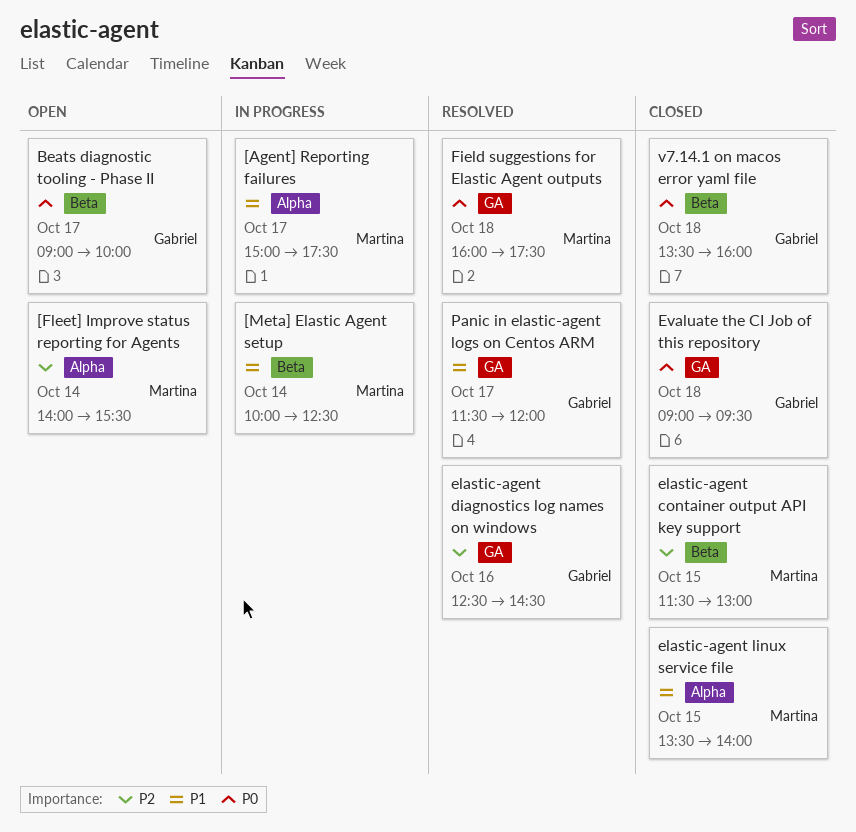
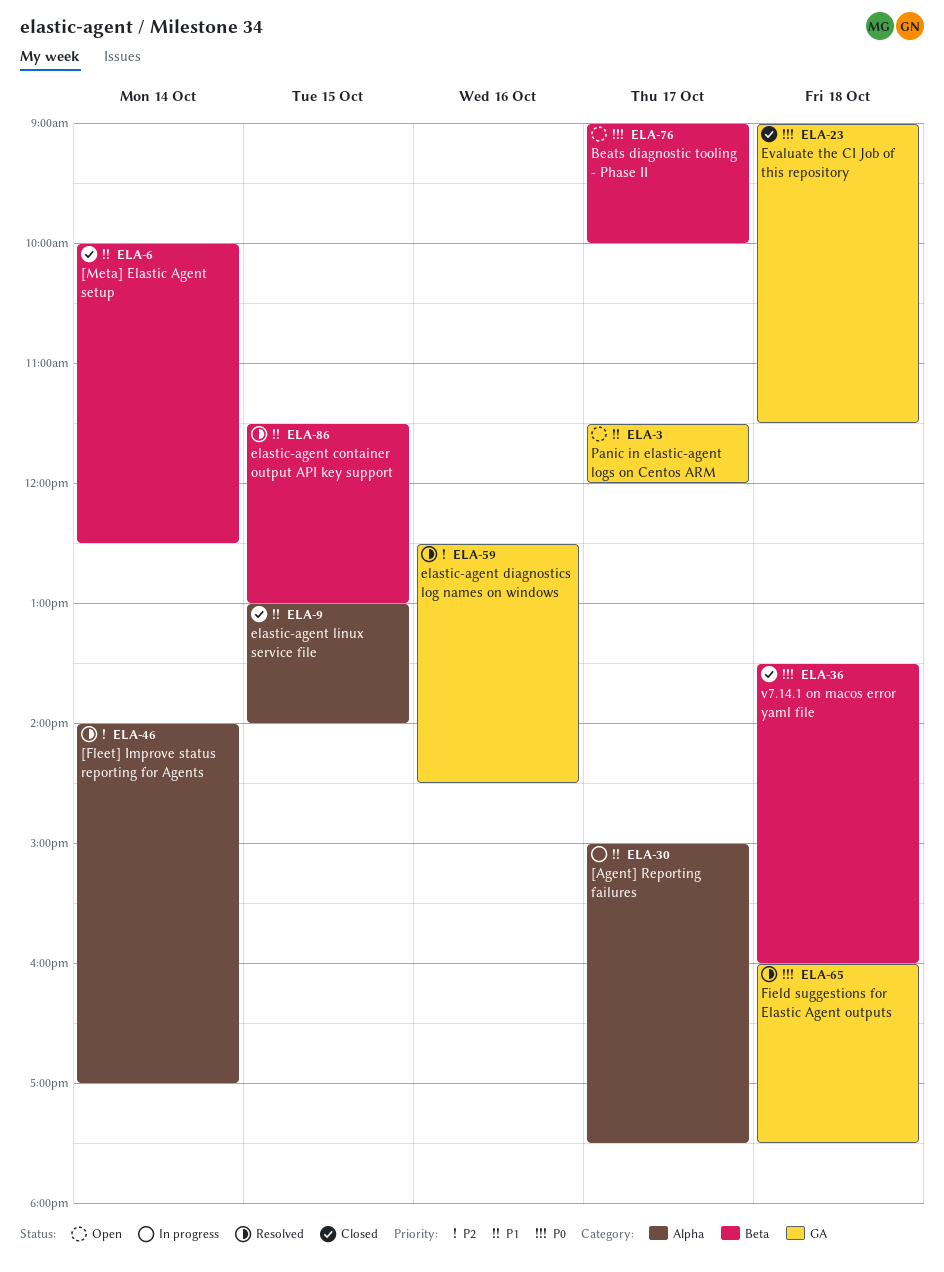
[Fleet] Improve status reporting for Agents, status: Open -> Resolved
[Fleet] Improve status reporting for Agents, ends: 15:30 -> 17:00
[Meta] Elastic Agent setup, status: In progress -> Closed
elastic-agent container output API key support, status: Closed -> Resolved
elastic-agent container output API key support, priority: P2 -> P1
elastic-agent linux service file, begins: 13:30 -> 13:00
Evaluate the CI Job of this repository, ends: 09:30 -> 11:30
Panic in elastic-agent logs on Centos ARM, status: Resolved -> Open

